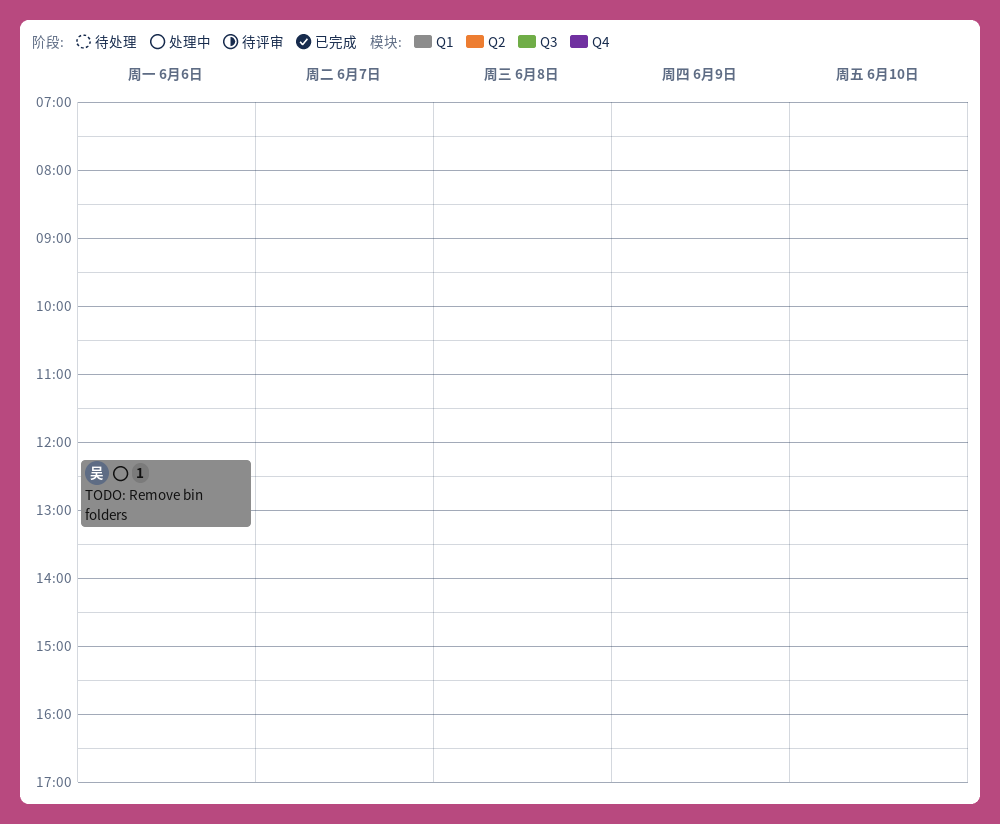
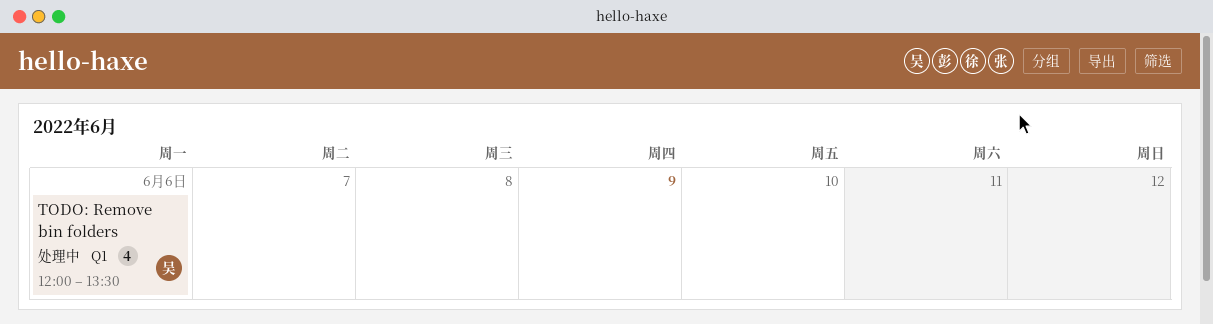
TODO: Remove bin folders, estimate: 1 -> 4
TODO: Remove bin folders, begins: 12:15 -> 12:00
TODO: Remove bin folders, ends: 13:15 -> 13:30

